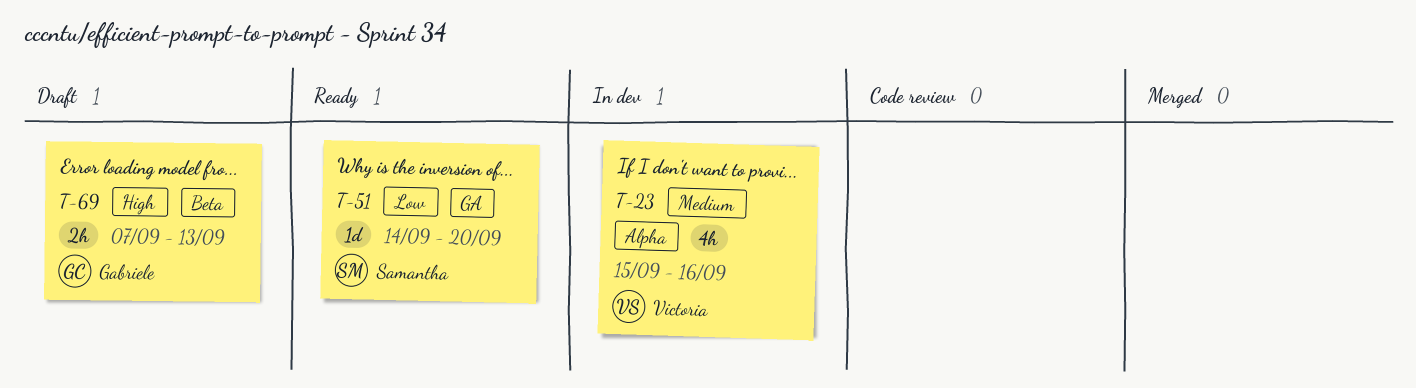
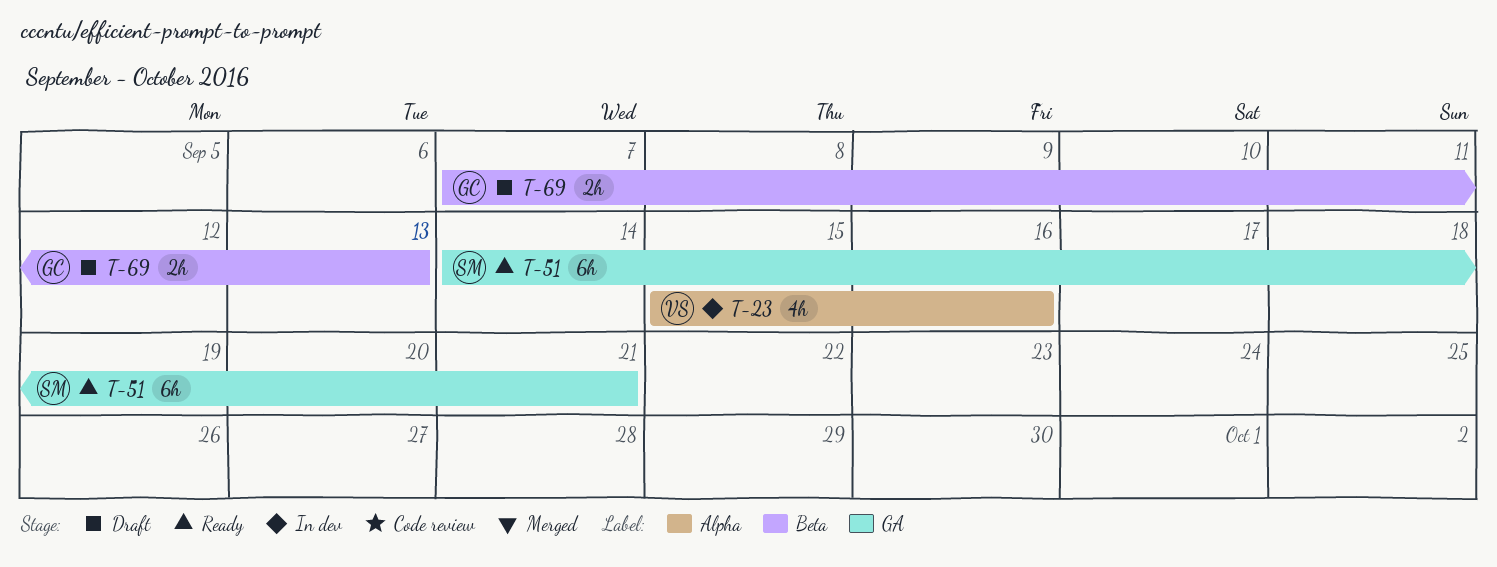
T-51, estimate: 1d -> 6h
T-51, due: Sep 20 -> Sep 21

